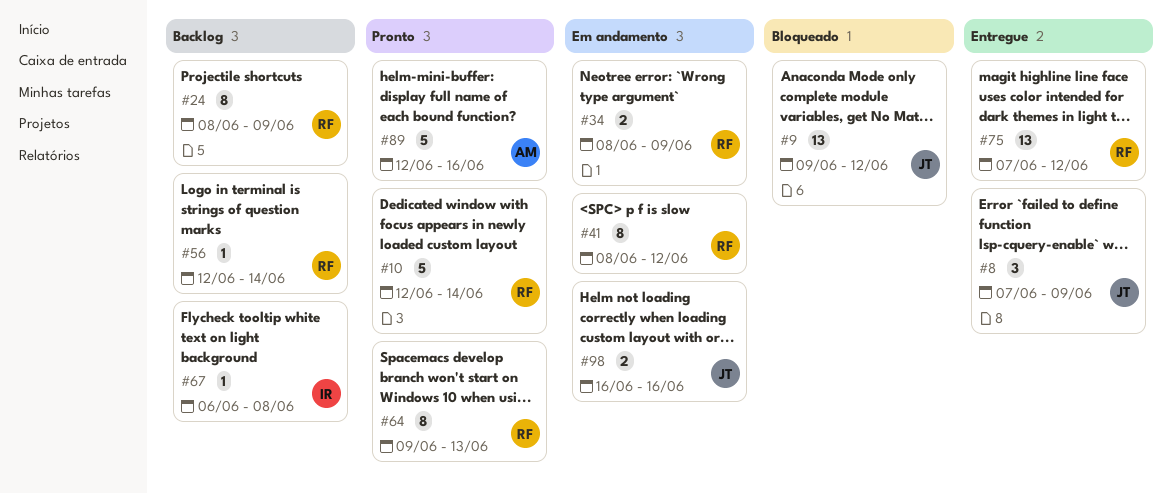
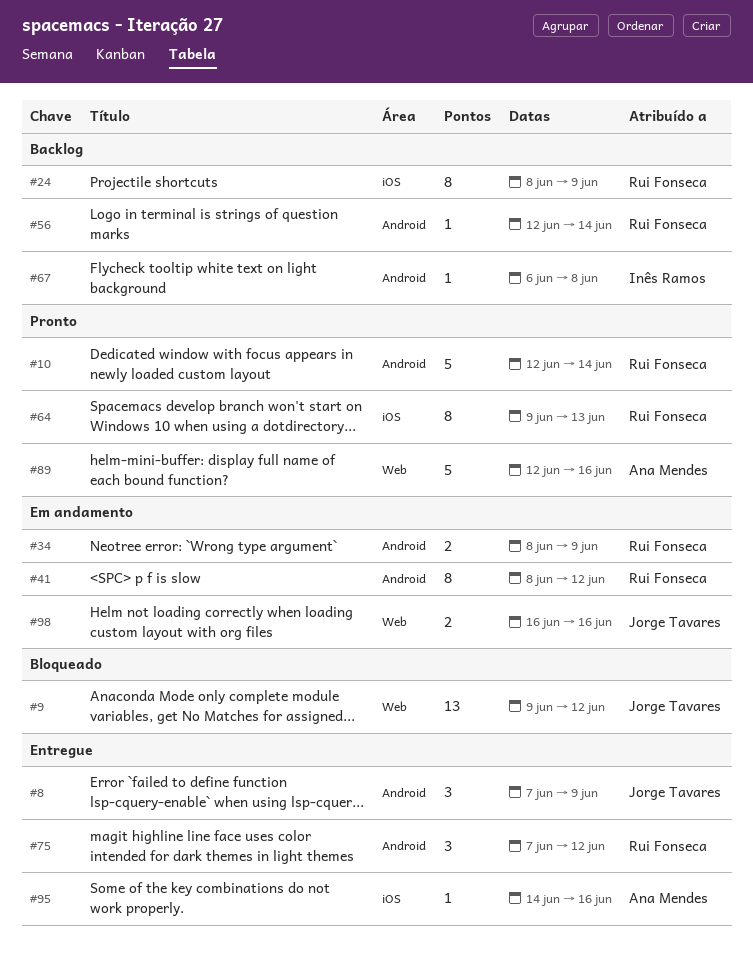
#75, estimate: 13 -> 3
#95: none -> present

